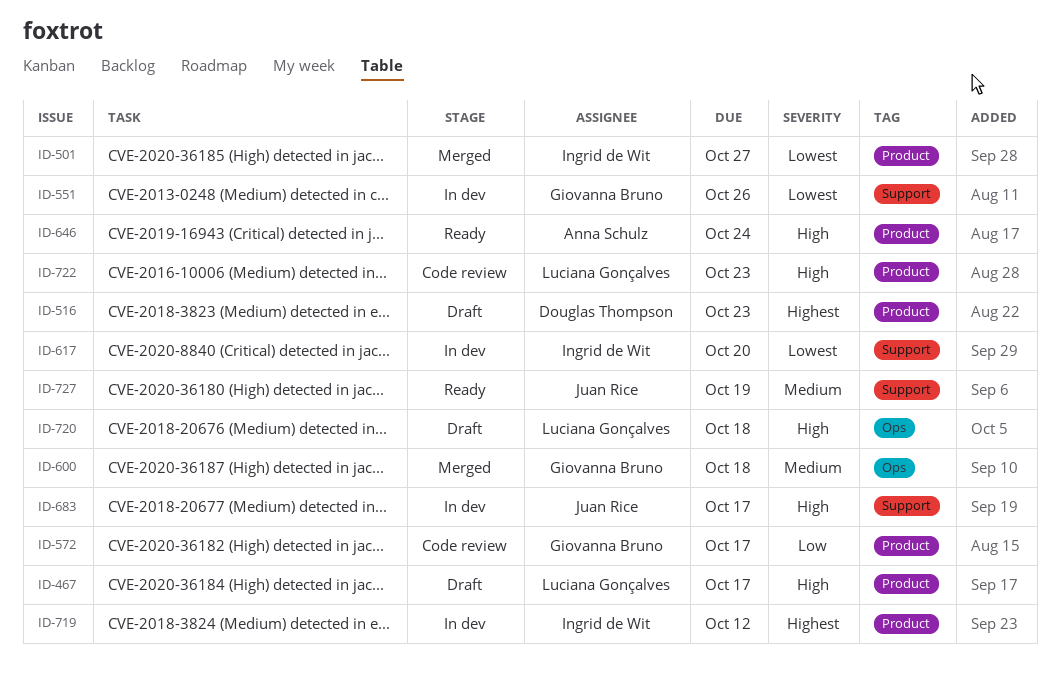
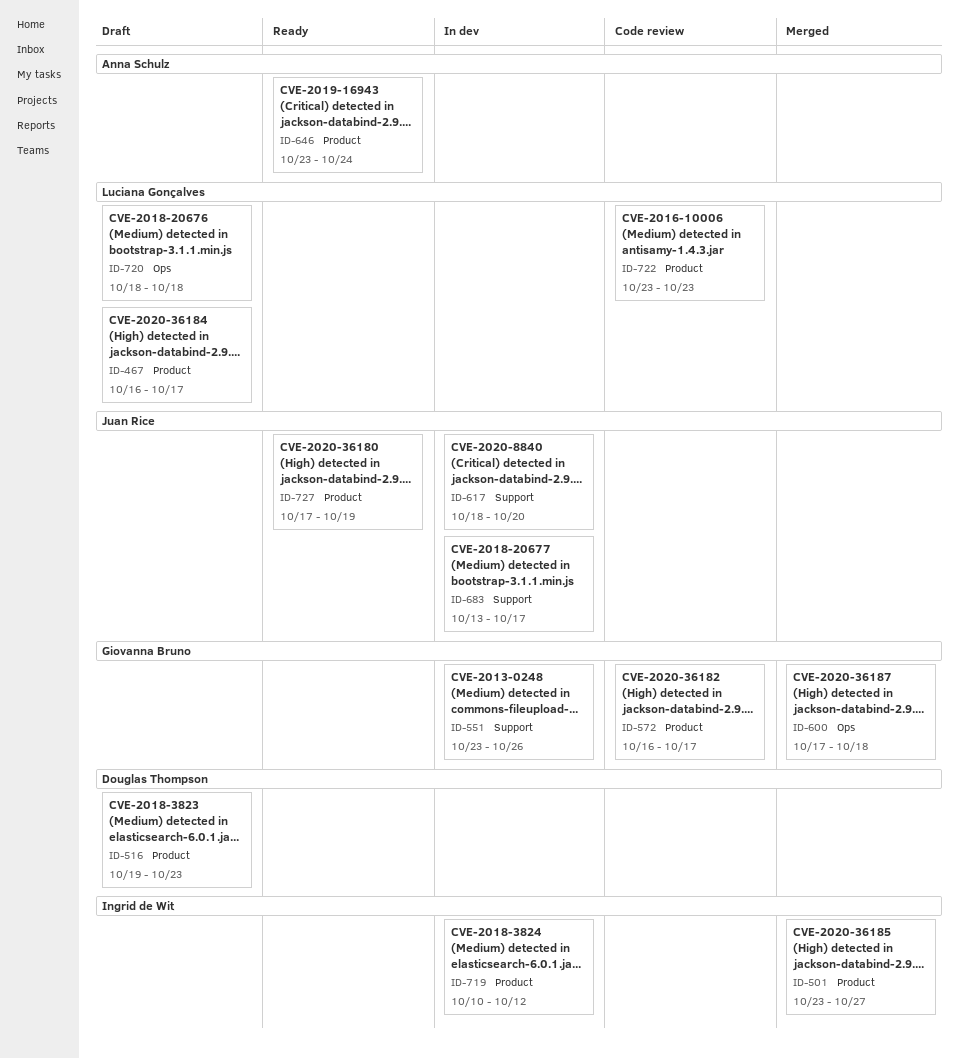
ID-617, owner: Ingrid de Wit -> Juan Rice
ID-727, label: Support -> Product

